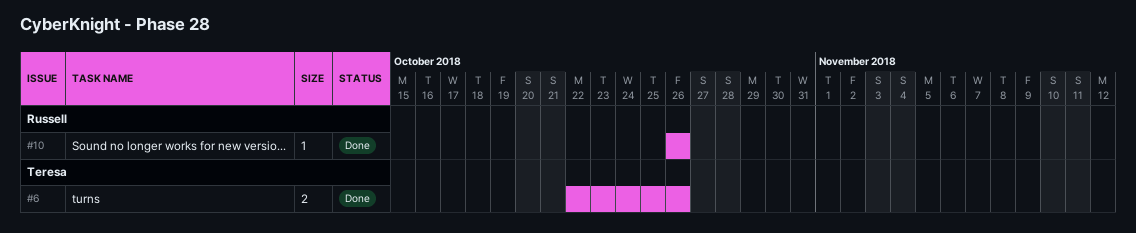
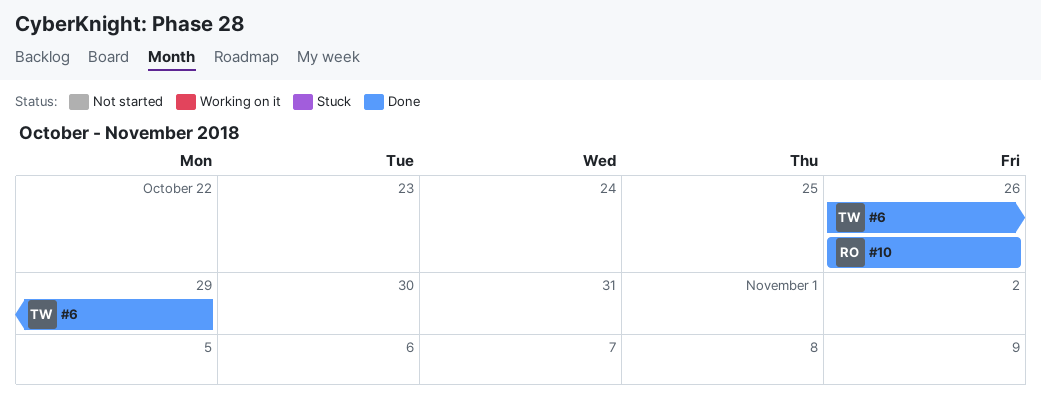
#6, start: Oct 22 -> Oct 26
#6, due: Oct 26 -> Oct 29

